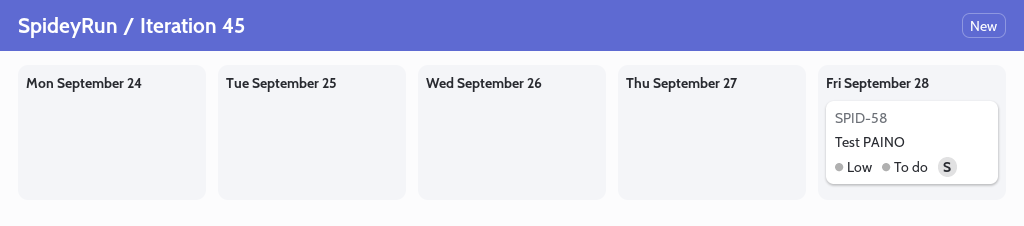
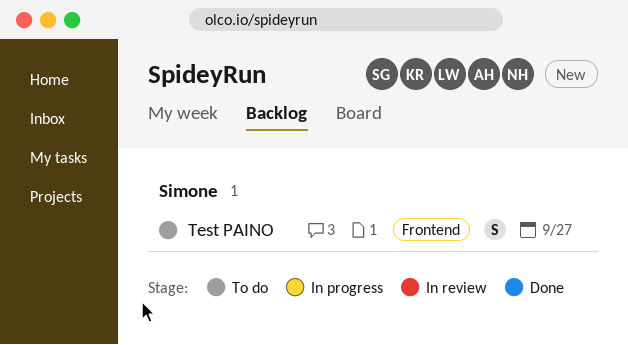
Test PAINO, due: Sep 28 -> Sep 27

